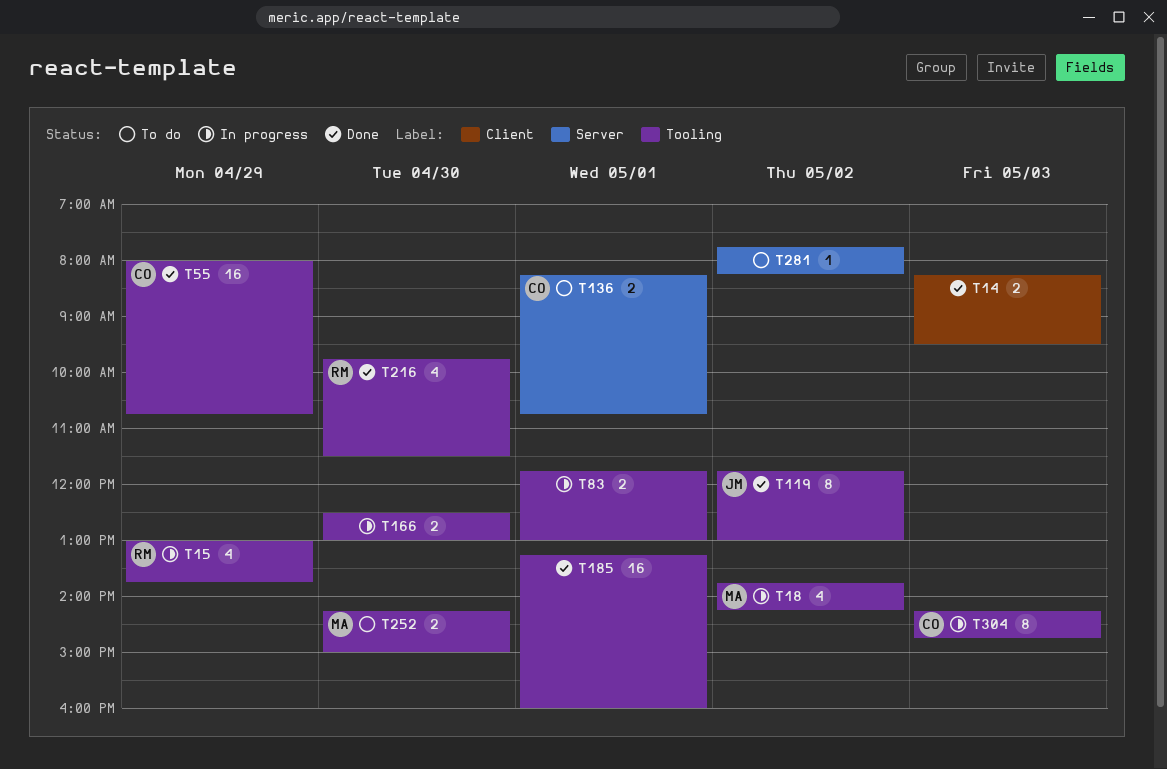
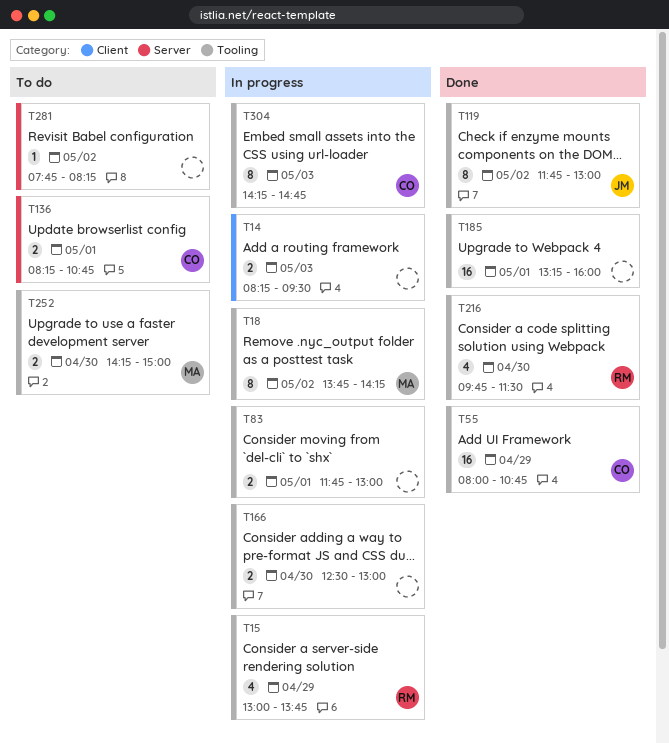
T14, status: Done -> In progress
T18, estimate: 4 -> 8

